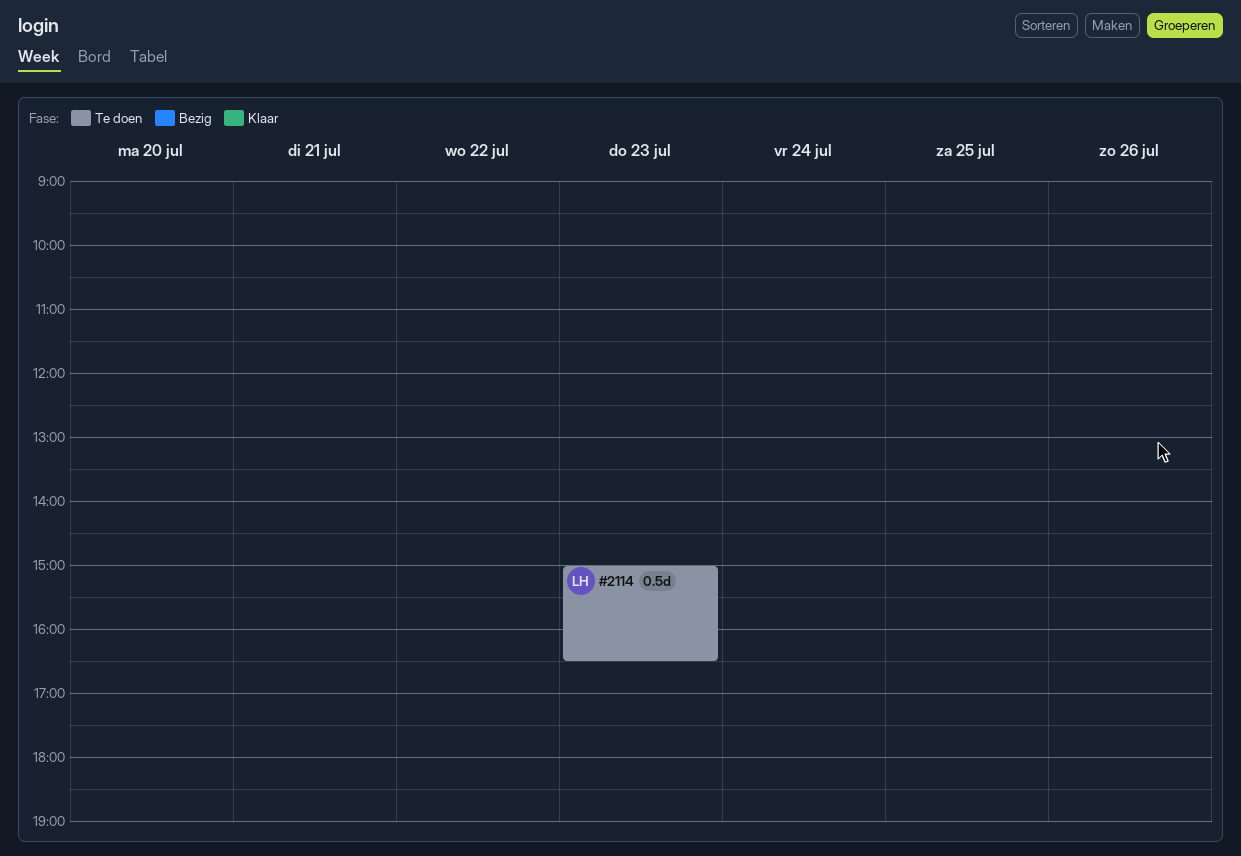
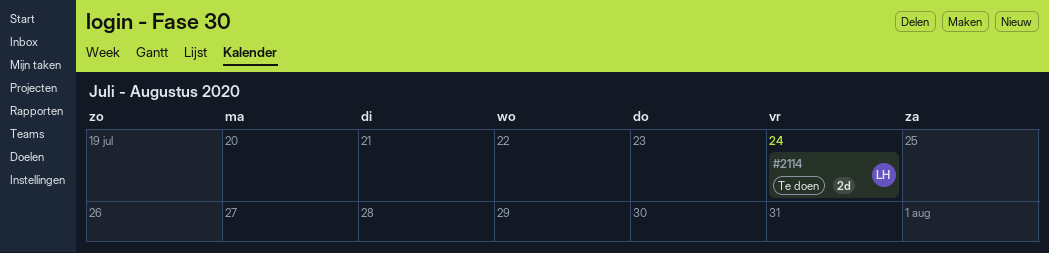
#2114, estimate: 0.5d -> 2d
#2114, day: Jul 23 -> Jul 24

